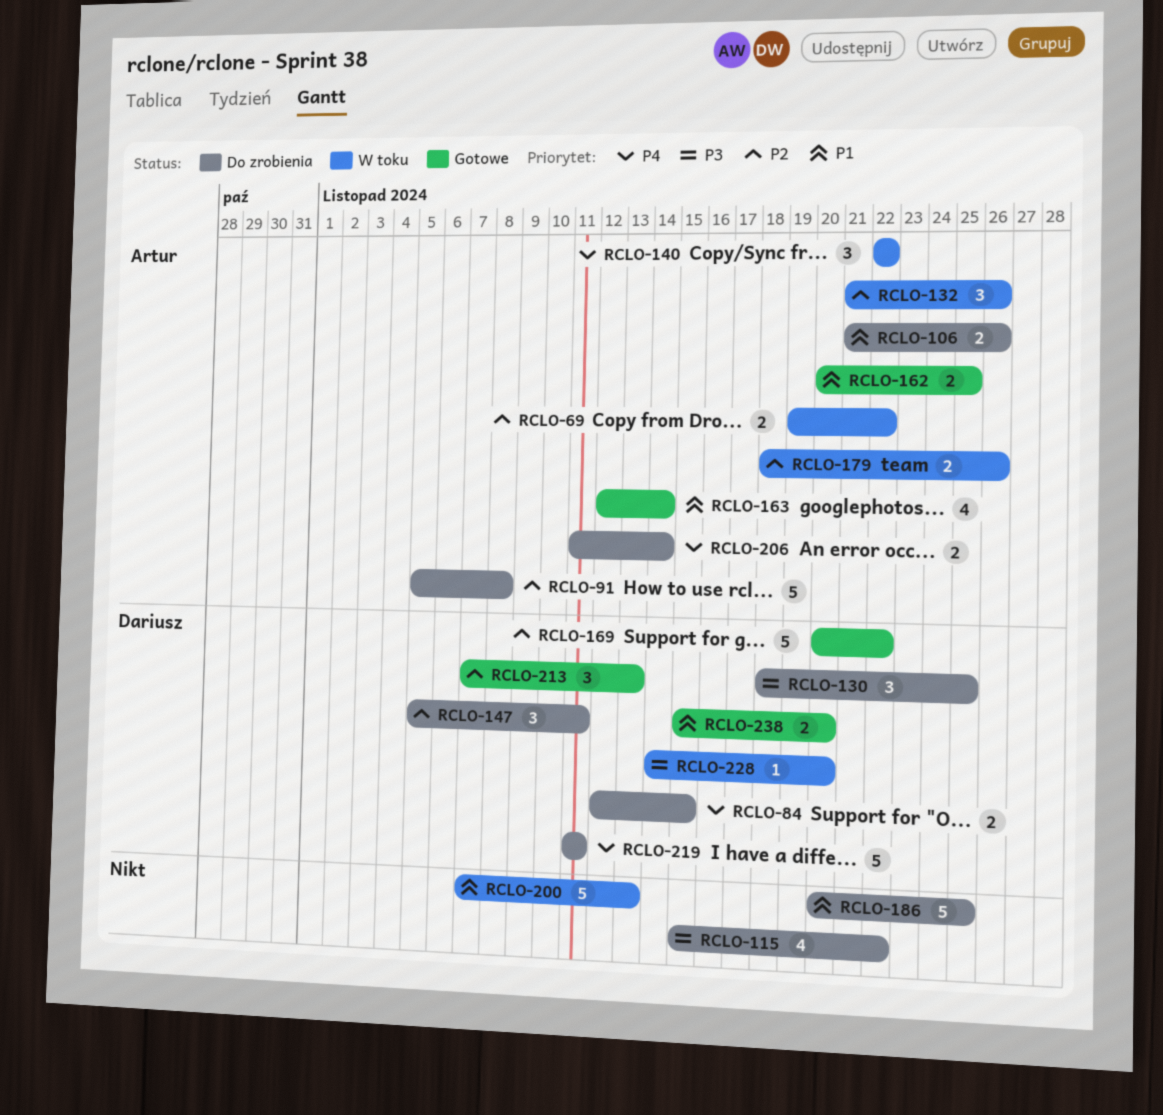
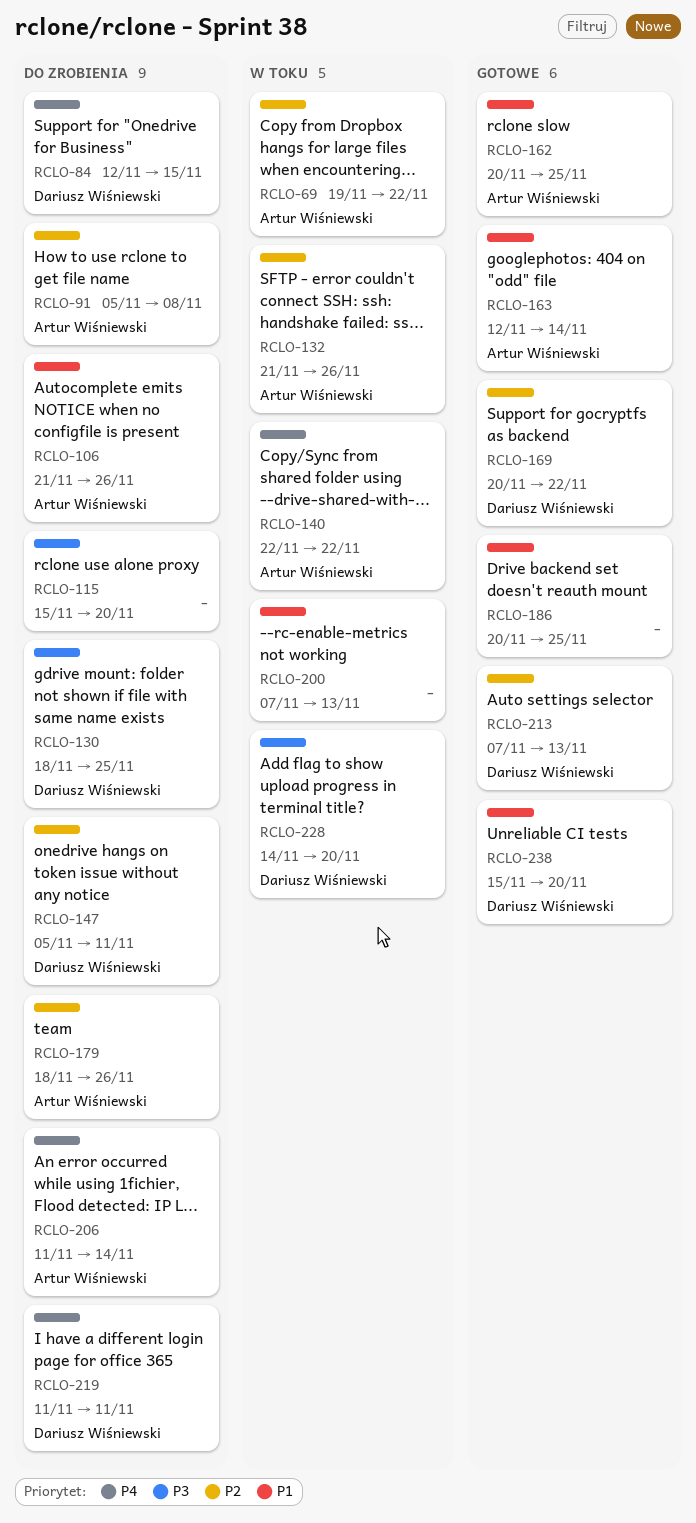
RCLO-115, due: Nov 22 -> Nov 20
RCLO-179, status: W toku -> Do zrobienia
RCLO-186, status: Do zrobienia -> Gotowe

